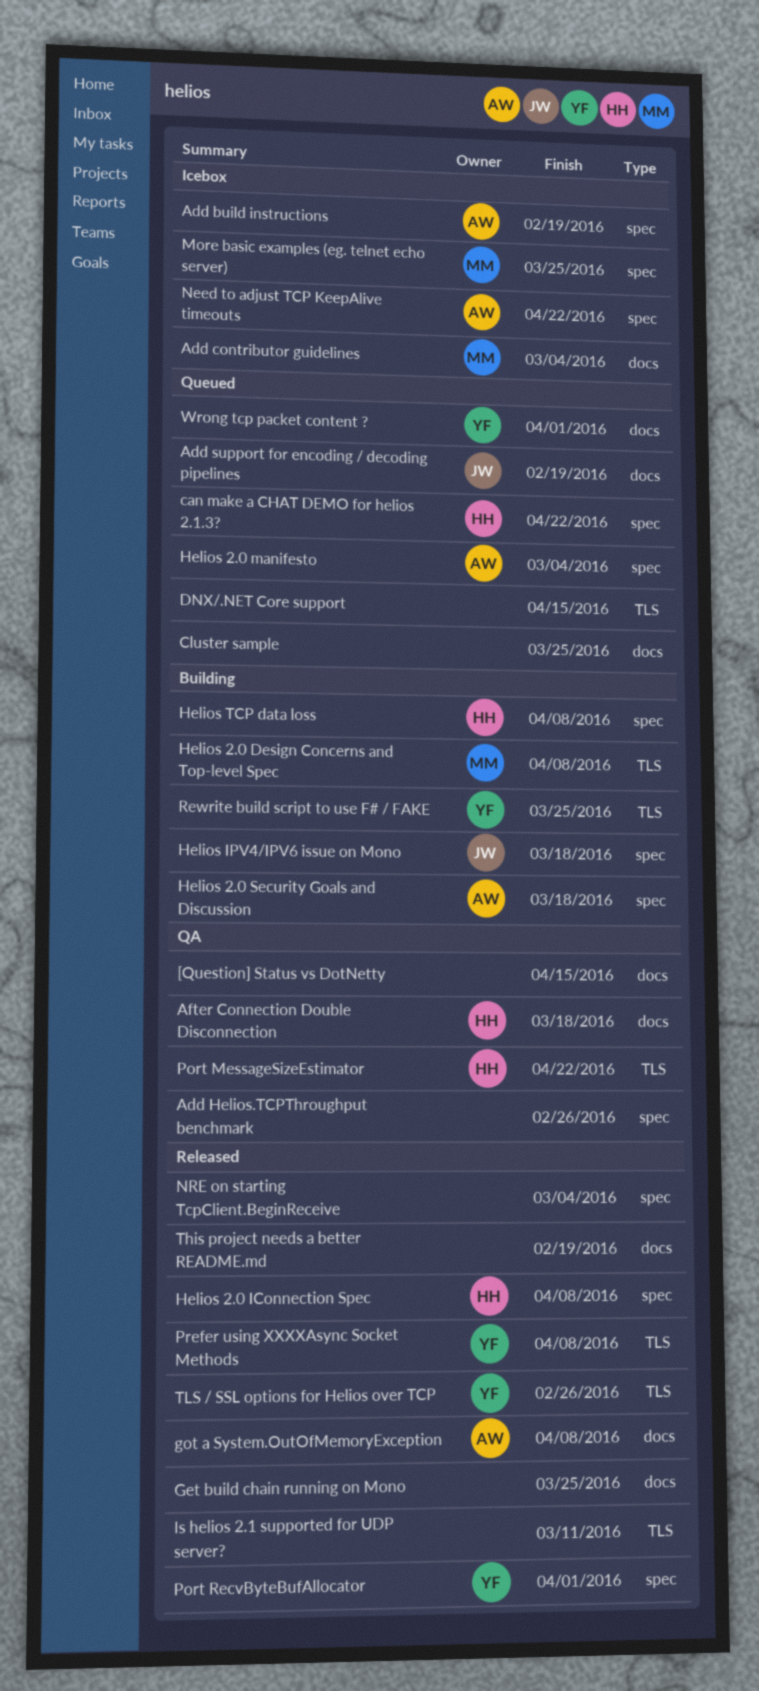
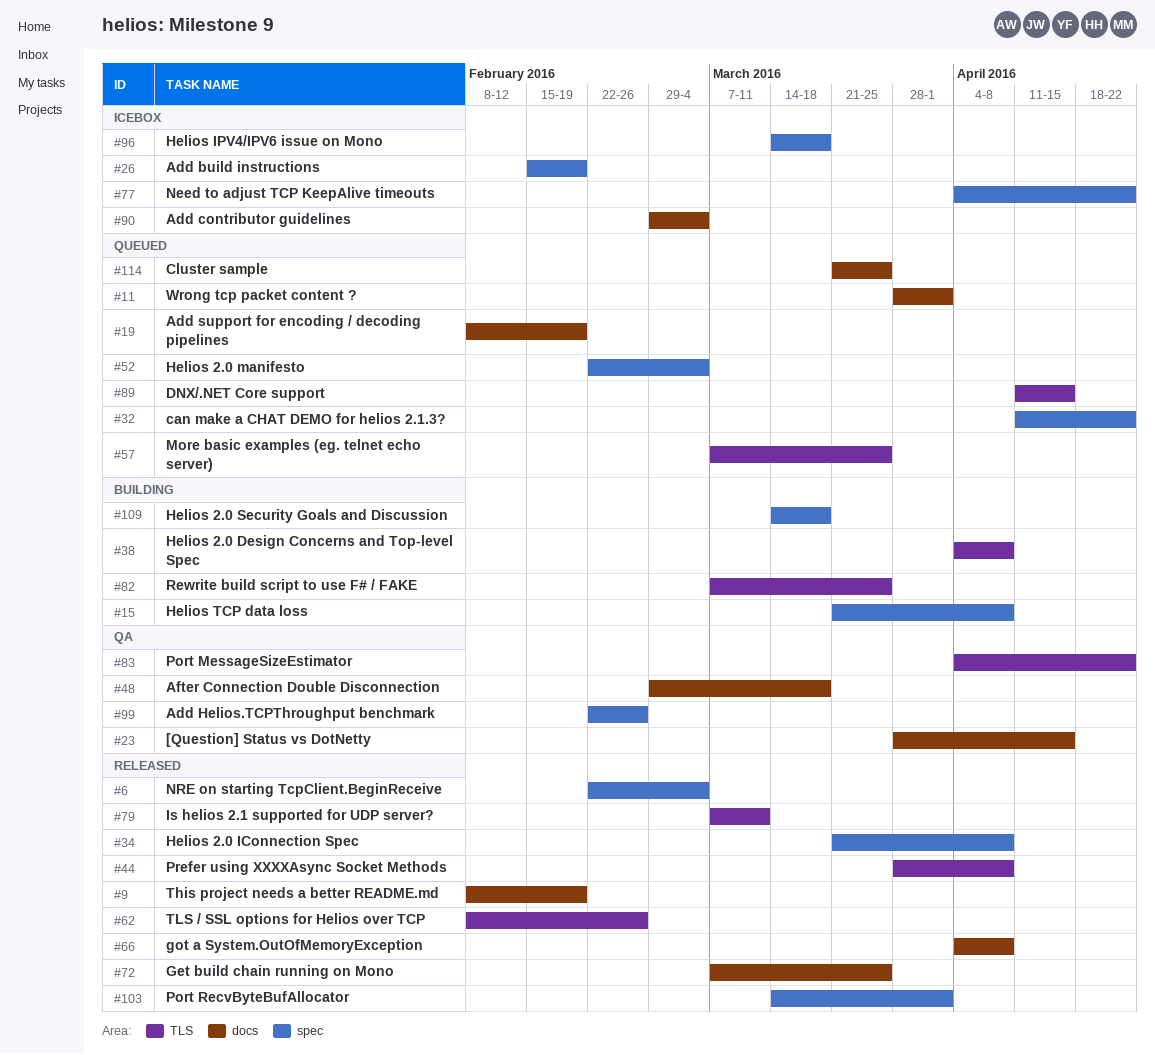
Helios IPV4/IPV6 issue on Mono, status: Building -> Icebox
More basic examples (eg. telnet echo server), status: Icebox -> Queued
More basic examples (eg. telnet echo server), label: spec -> TLS

